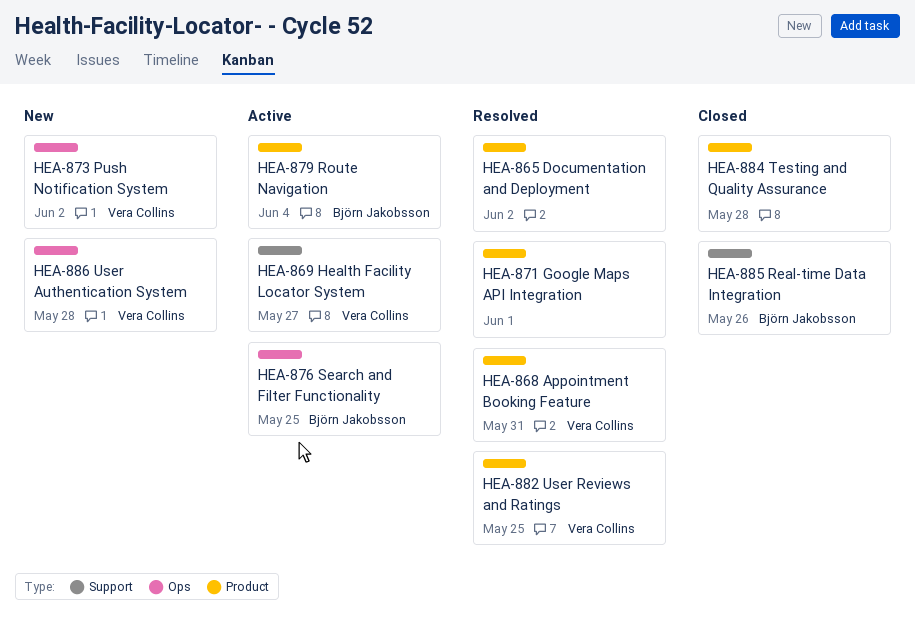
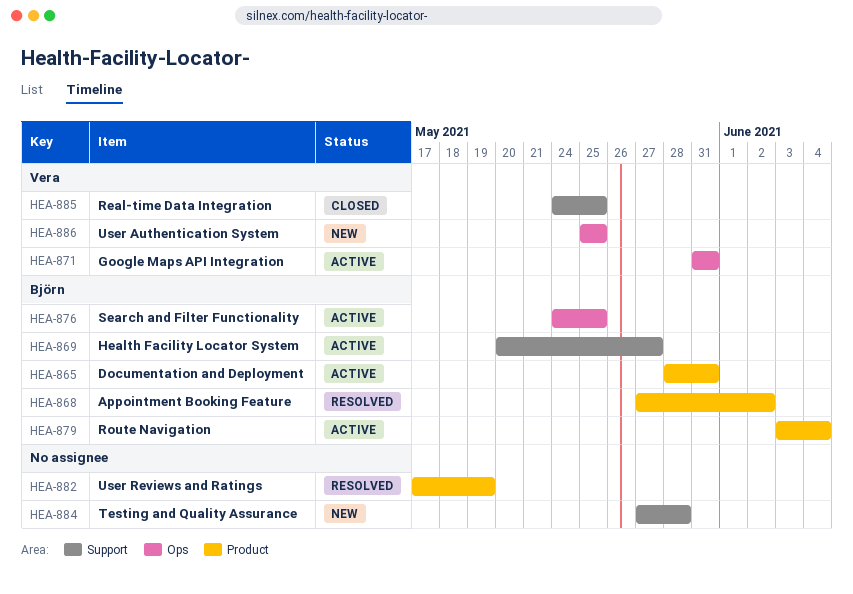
HEA-865, status: Resolved -> Active
HEA-865, owner: none -> Björn Jakobsson
HEA-865, due: Jun 2 -> May 31
HEA-868, owner: Vera Collins -> Björn Jakobsson
HEA-868, due: May 31 -> Jun 2
HEA-869, owner: Vera Collins -> Björn Jakobsson
HEA-871, status: Resolved -> Active
HEA-871, owner: none -> Vera Collins
HEA-871, label: Product -> Ops
HEA-871, due: Jun 1 -> May 31
HEA-873: present -> none
HEA-882, owner: Vera Collins -> none
HEA-882, due: May 25 -> May 19
HEA-884, status: Closed -> New
HEA-884, label: Product -> Support
HEA-885, owner: Björn Jakobsson -> Vera Collins
HEA-885, due: May 26 -> May 25
HEA-886, due: May 28 -> May 25

